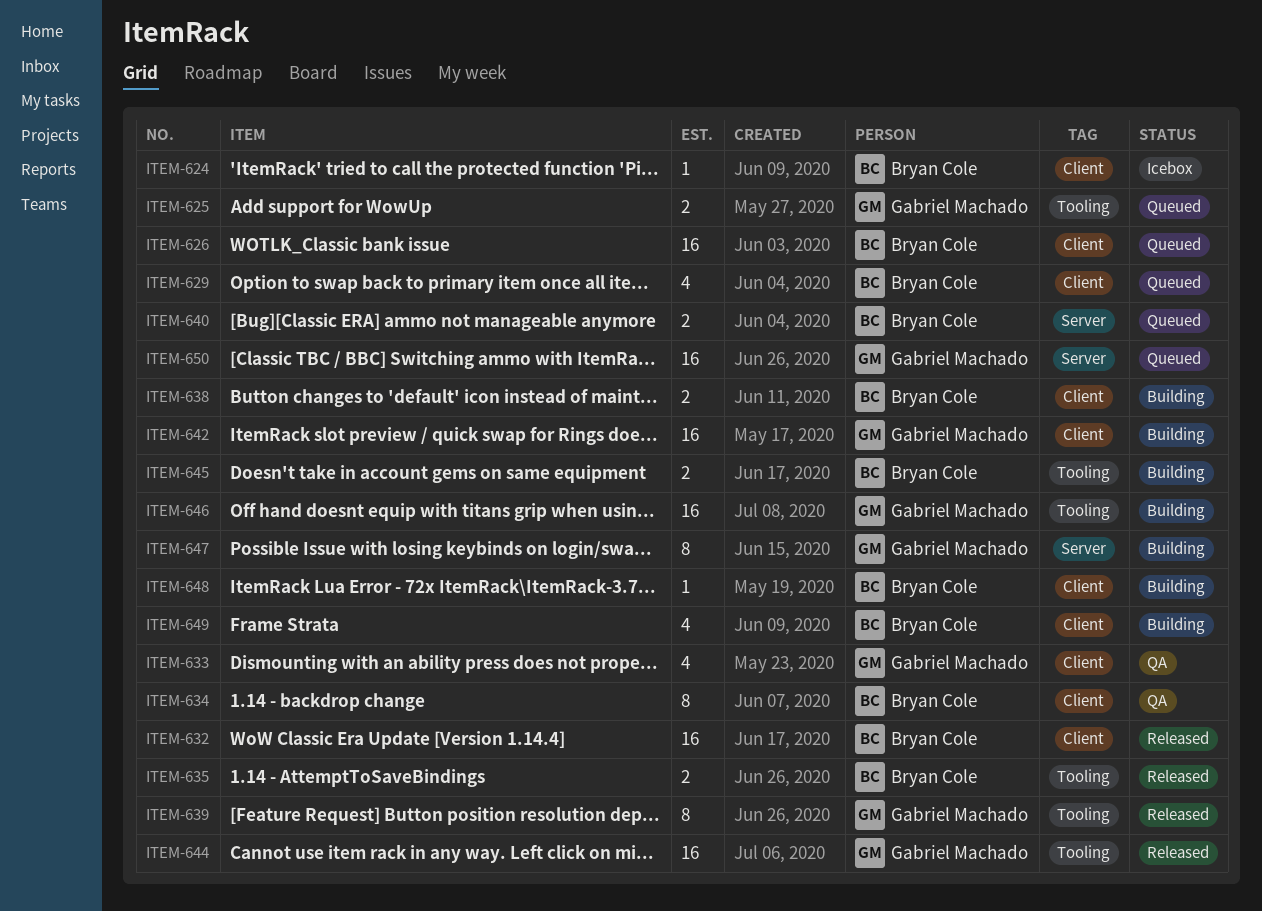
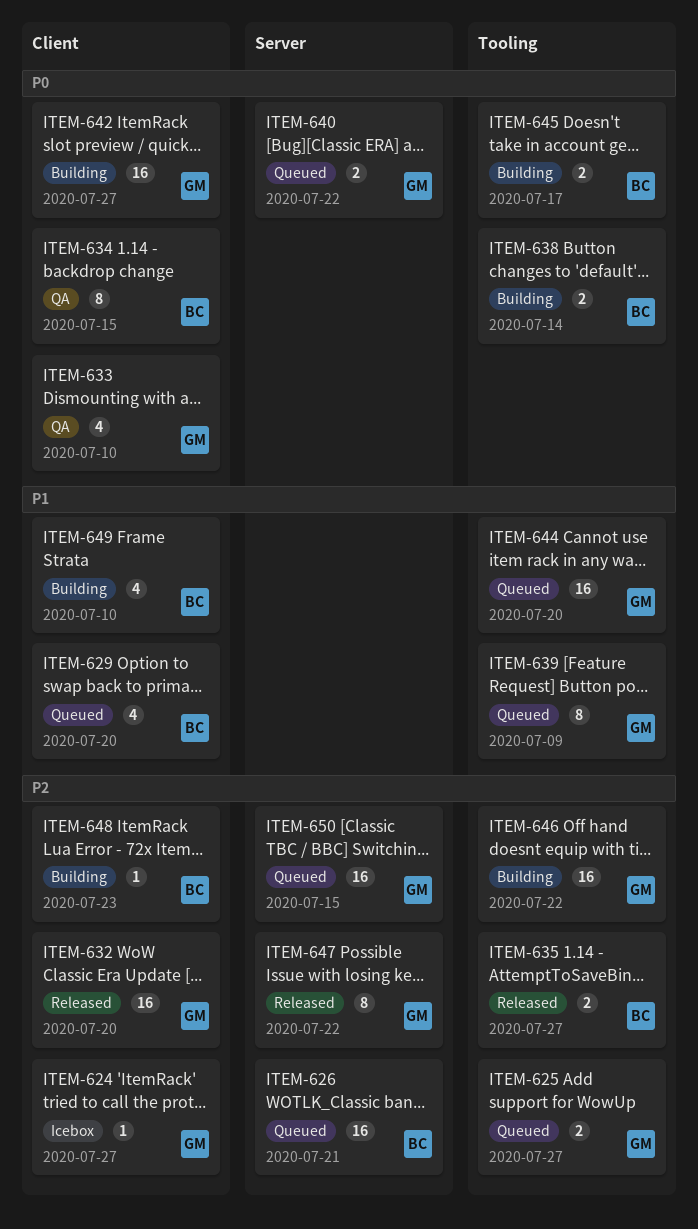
ITEM-624, owner: Bryan Cole -> Gabriel Machado
ITEM-626, label: Client -> Server
ITEM-632, owner: Bryan Cole -> Gabriel Machado
ITEM-638, label: Client -> Tooling
ITEM-639, status: Released -> Queued
ITEM-640, owner: Bryan Cole -> Gabriel Machado
ITEM-644, status: Released -> Queued
ITEM-647, status: Building -> Released

